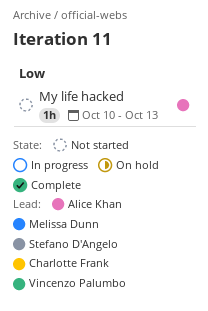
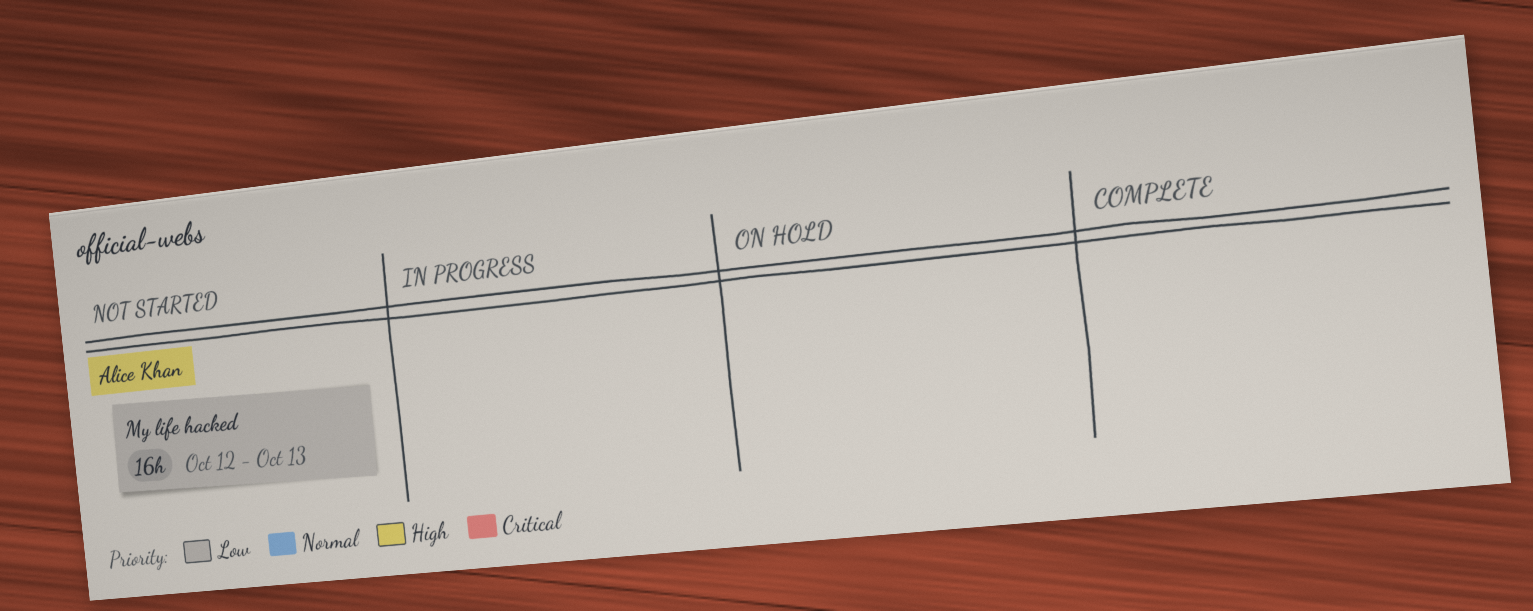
My life hacked, estimate: 1h -> 16h
My life hacked, start: Oct 10 -> Oct 12

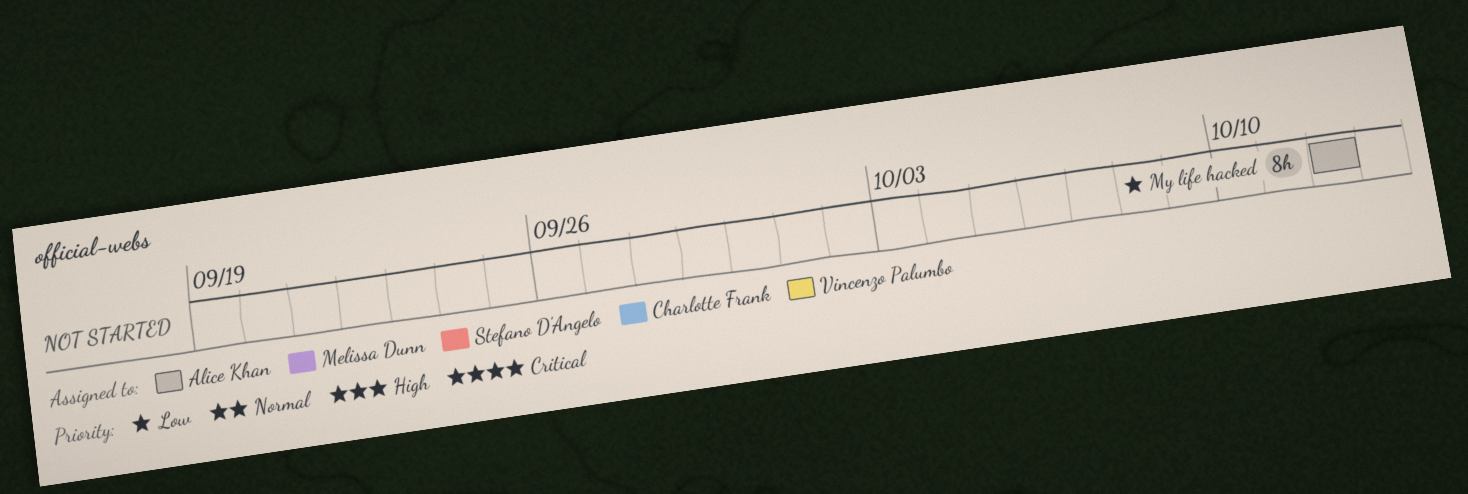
My life hacked, estimate: 16h -> 8h
My life hacked, due: Oct 13 -> Oct 12

